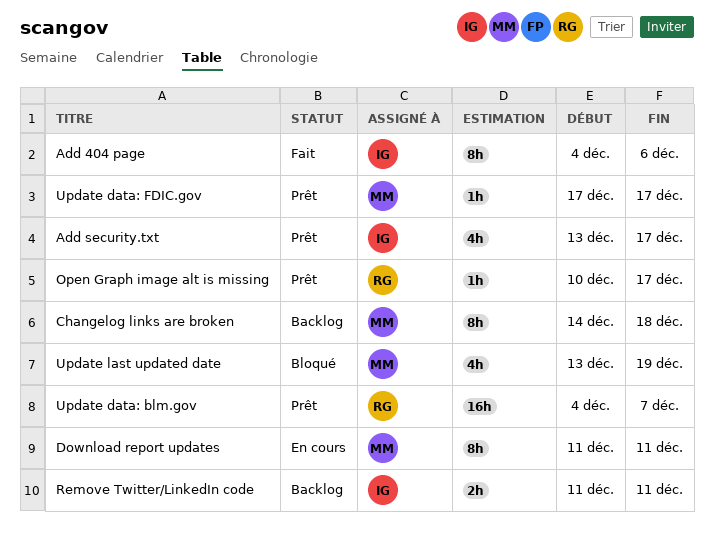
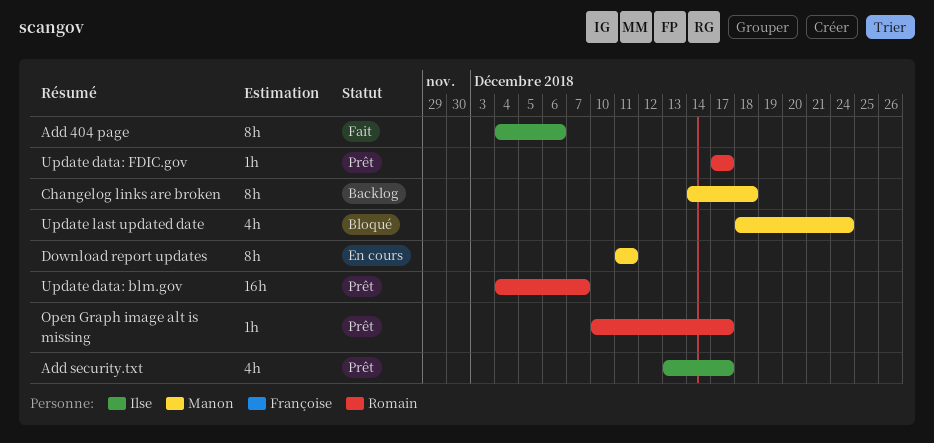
Remove Twitter/LinkedIn code: present -> none
Update data: FDIC.gov, owner: Manon -> Romain
Update last updated date, start: Dec 13 -> Dec 18
Update last updated date, due: Dec 19 -> Dec 24

